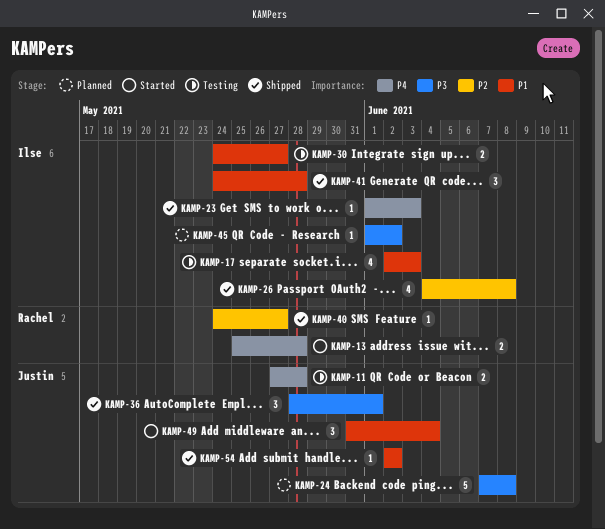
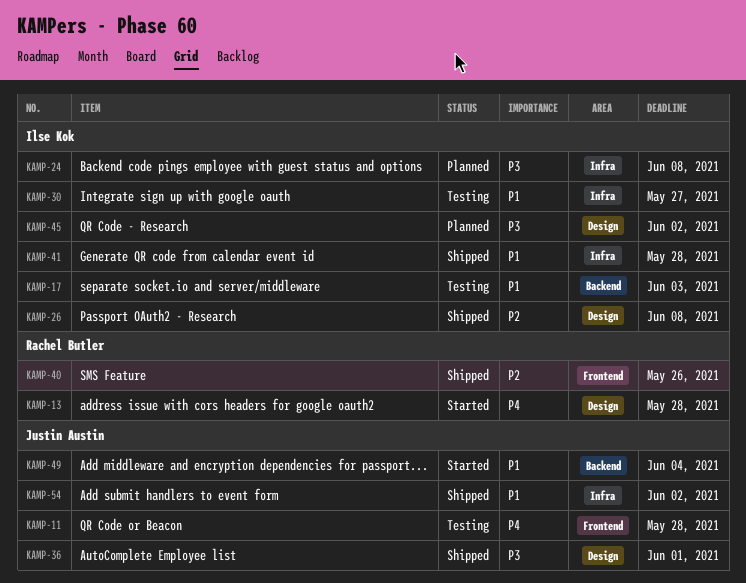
KAMP-23: present -> none
KAMP-24, owner: Justin Austin -> Ilse Kok
KAMP-40, due: May 27 -> May 26

